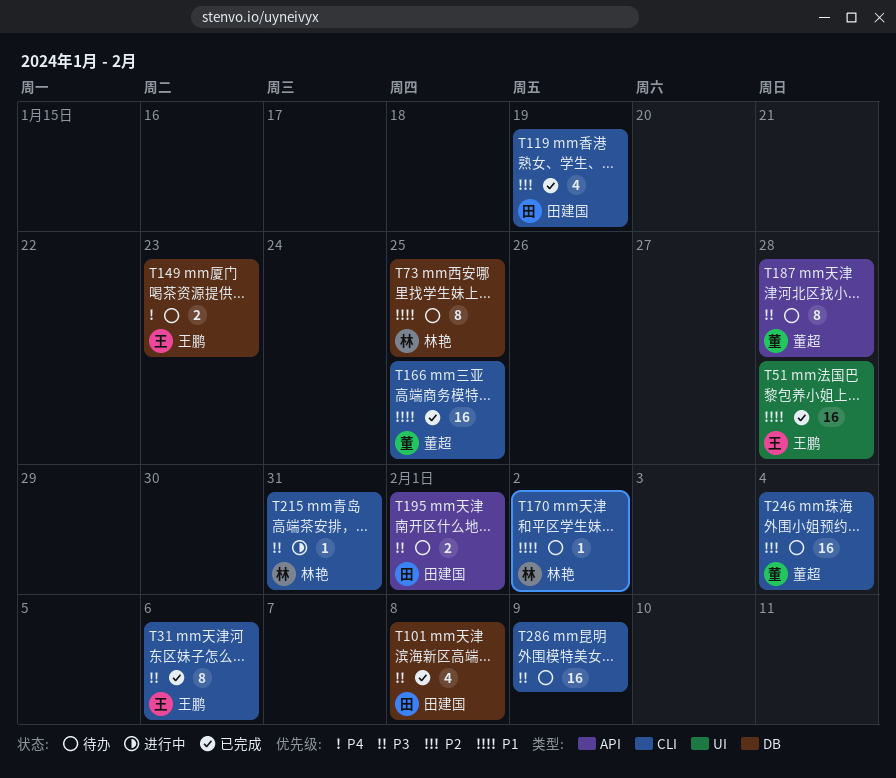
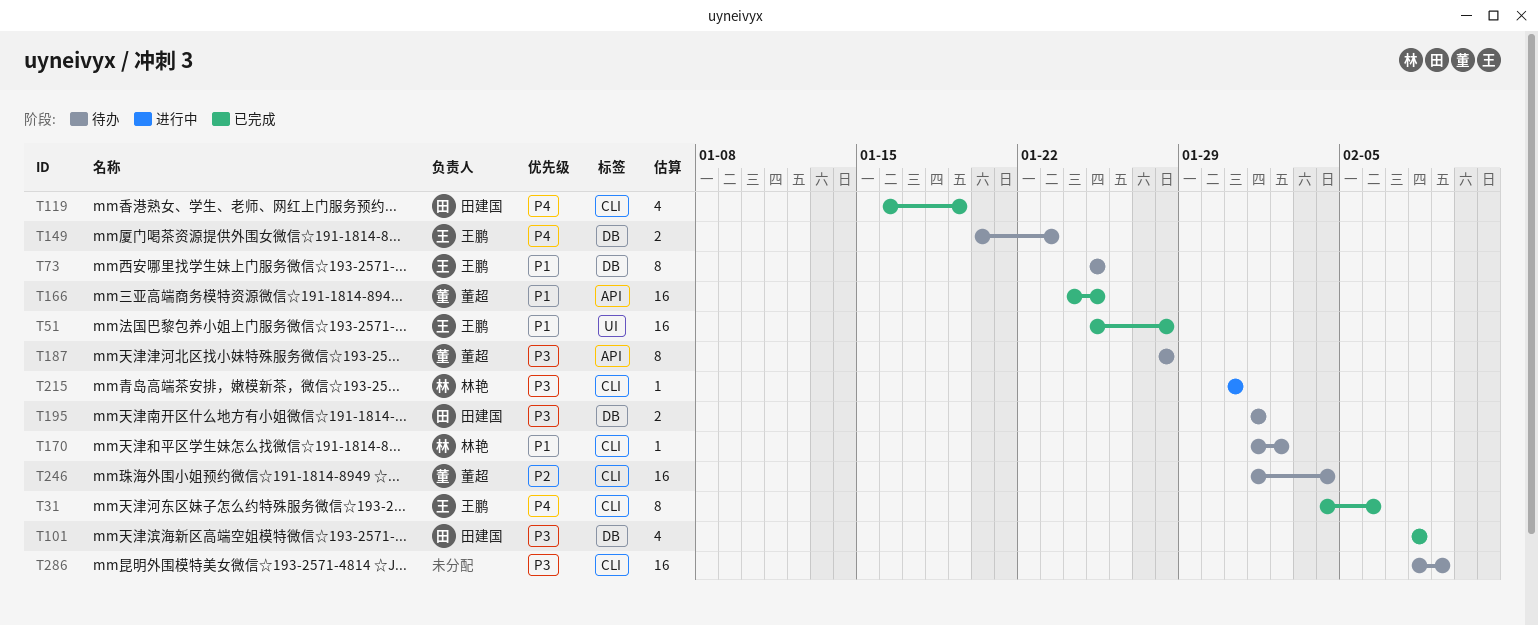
T31, priority: P3 -> P4
T73, owner: 林艳 -> 王鹏
T119, priority: P2 -> P4
T166, label: CLI -> API
T195, label: API -> DB

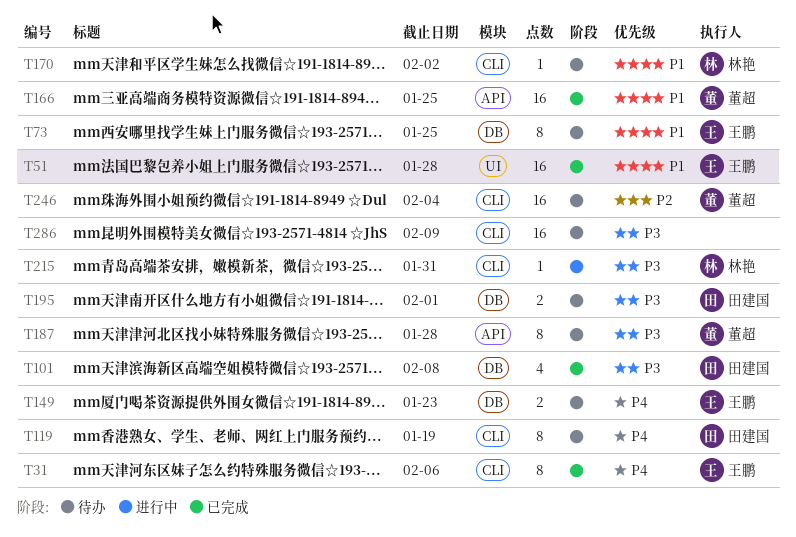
T119, status: 已完成 -> 待办
T119, estimate: 4 -> 8

